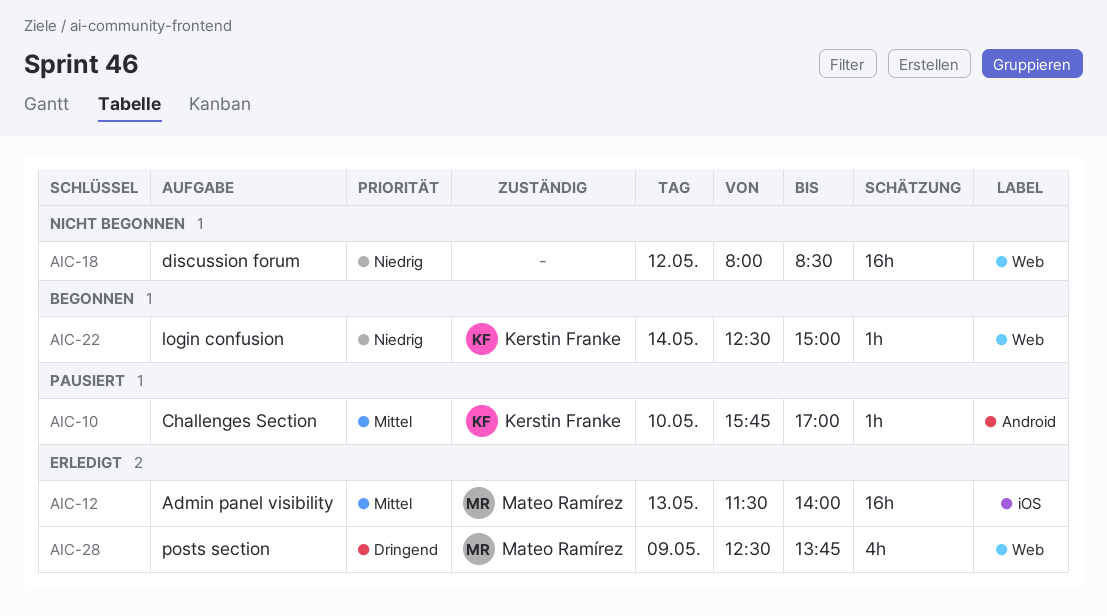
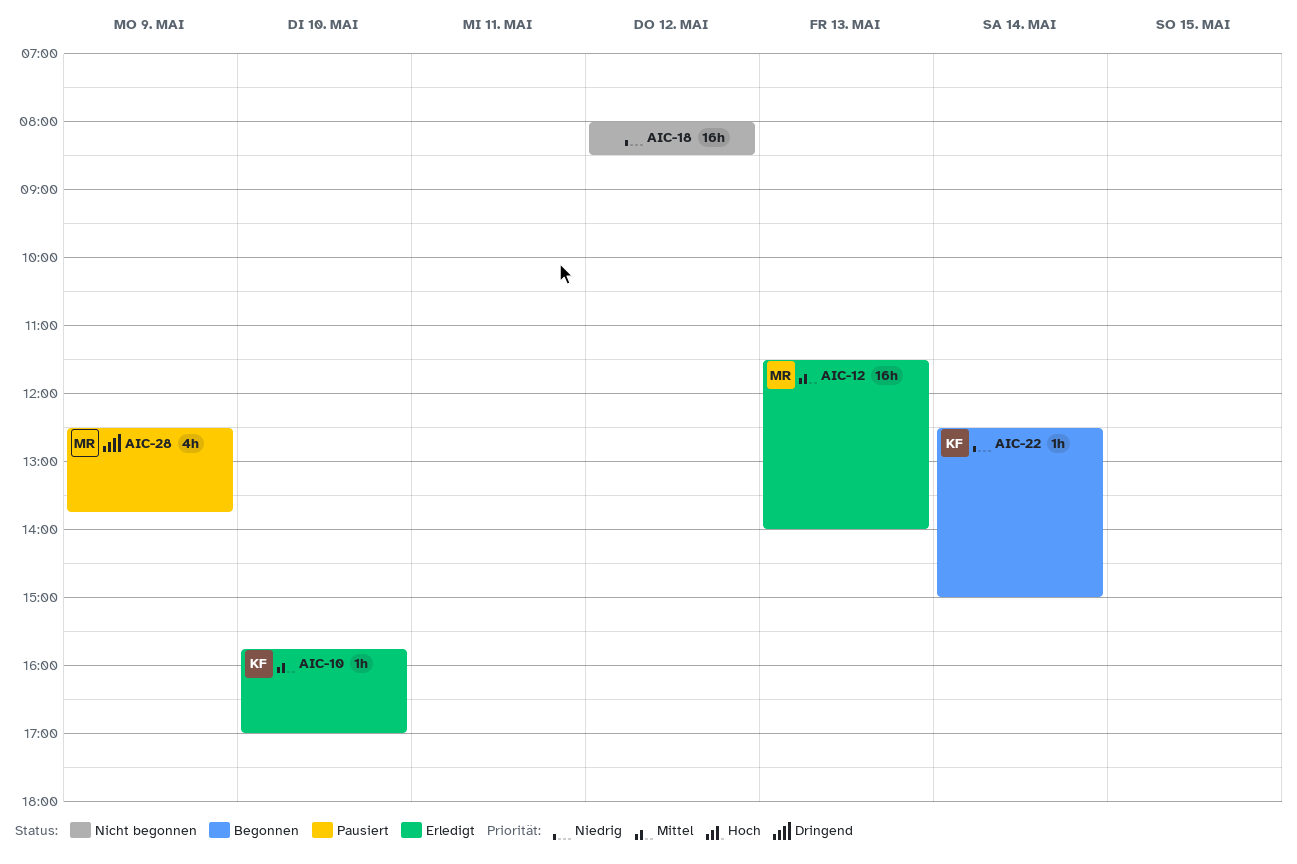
AIC-10, status: Pausiert -> Erledigt
AIC-28, status: Erledigt -> Pausiert

